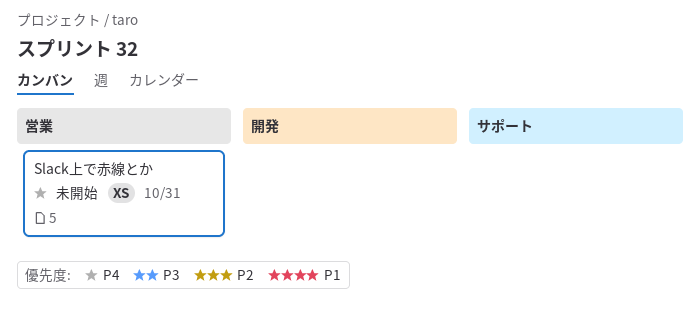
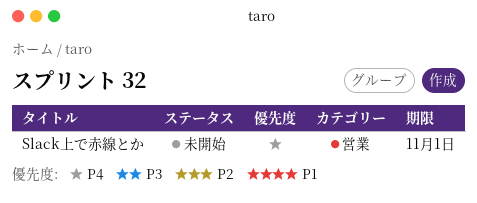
Slack上で赤線とか, due: Oct 31 -> Nov 1

